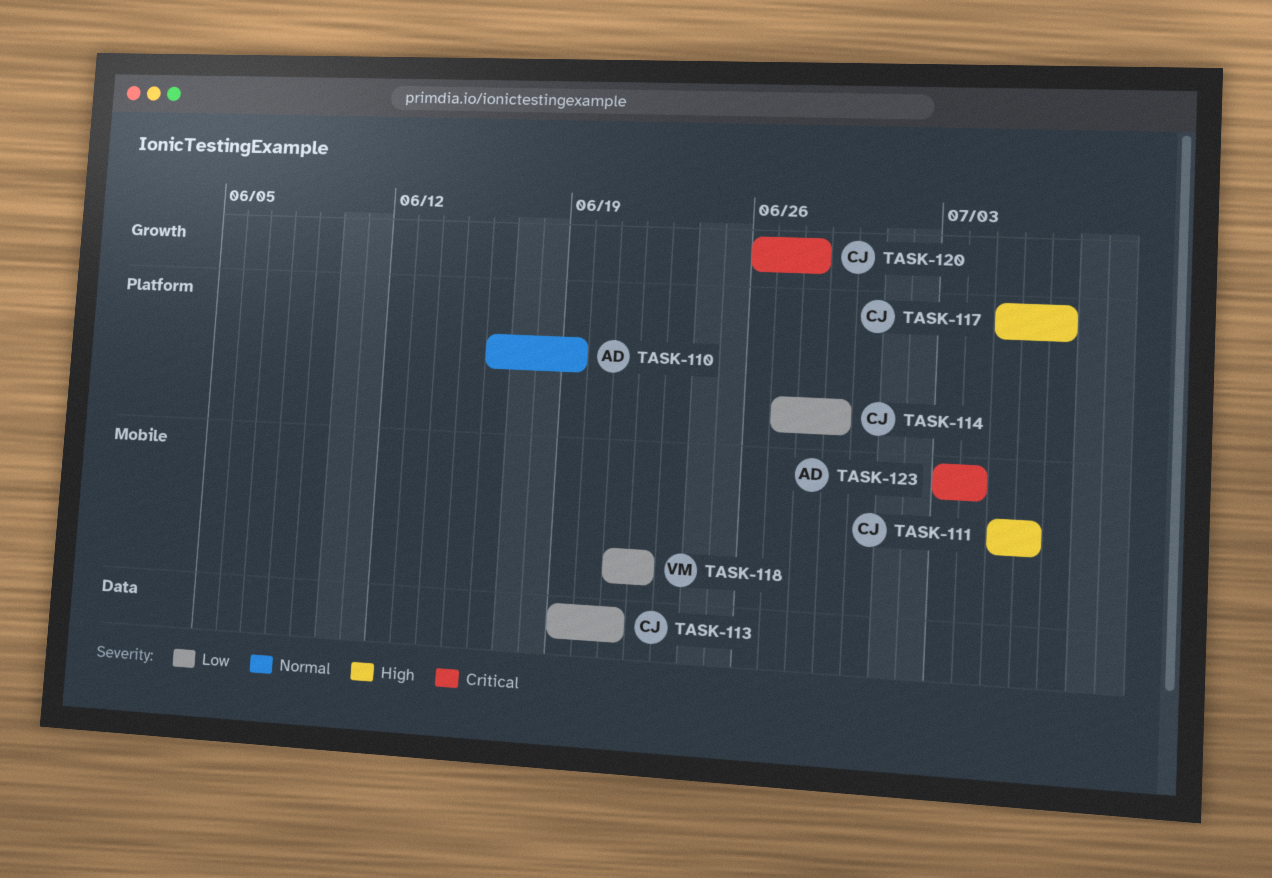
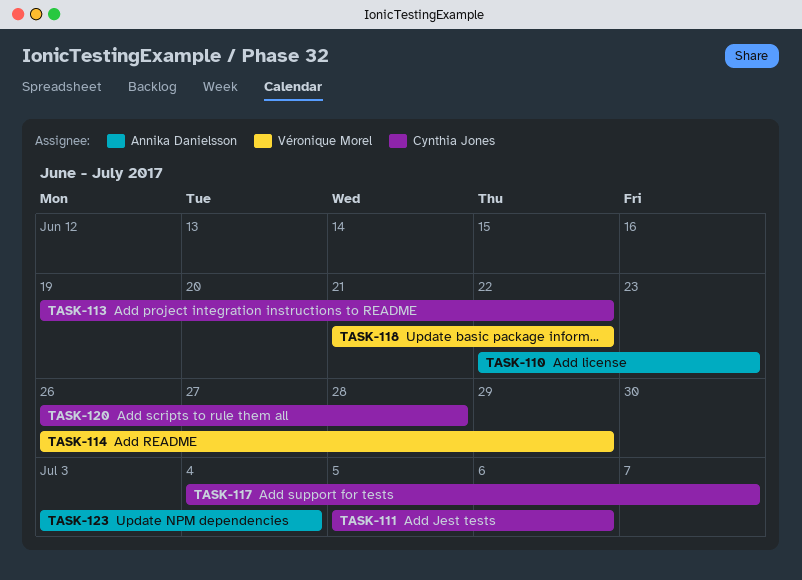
TASK-110, start: Jun 16 -> Jun 22
TASK-110, due: Jun 19 -> Jun 23
TASK-113, due: Jun 21 -> Jun 22
TASK-114, owner: Cynthia Jones -> Véronique Morel
TASK-114, start: Jun 27 -> Jun 26
TASK-117, start: Jul 5 -> Jul 4

